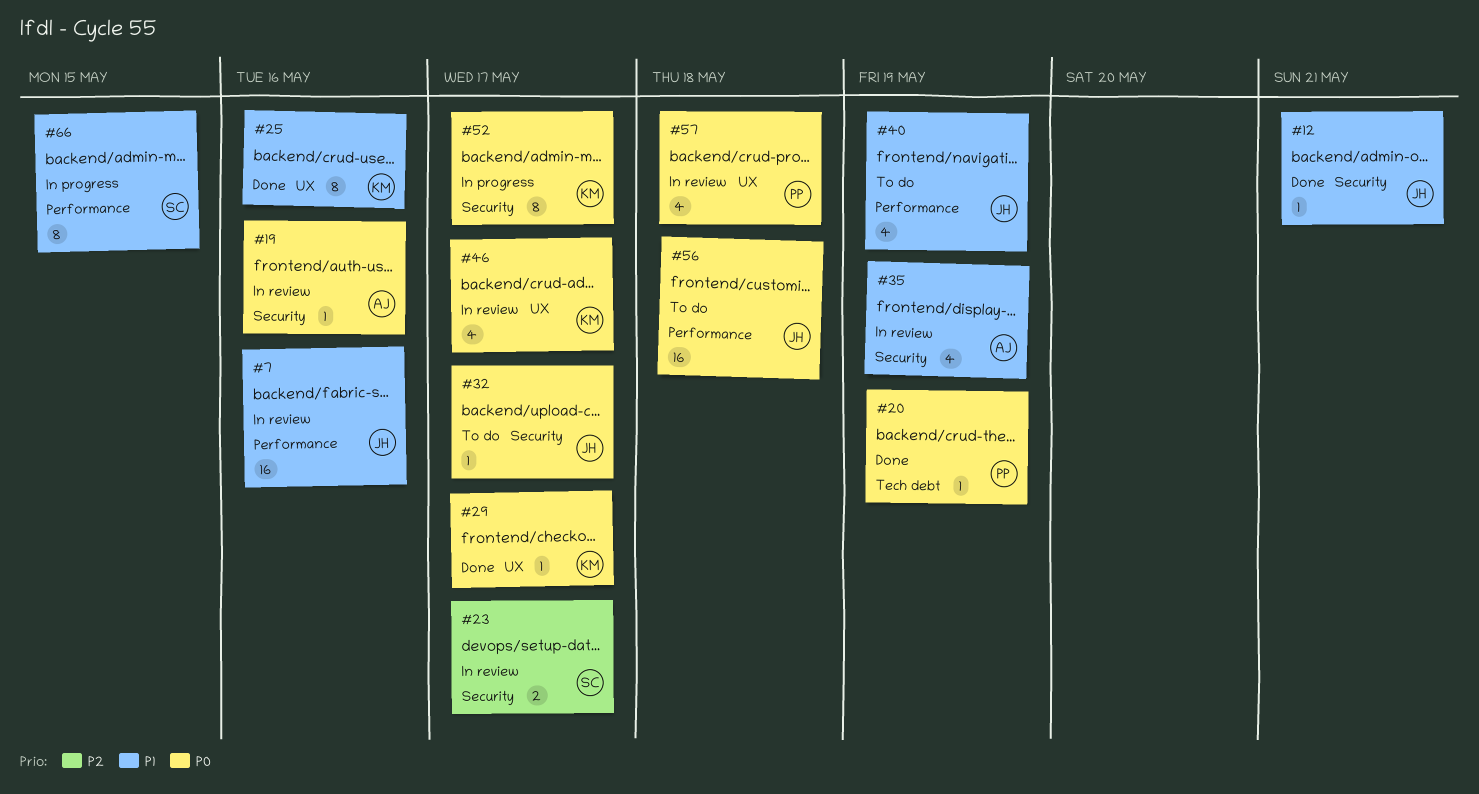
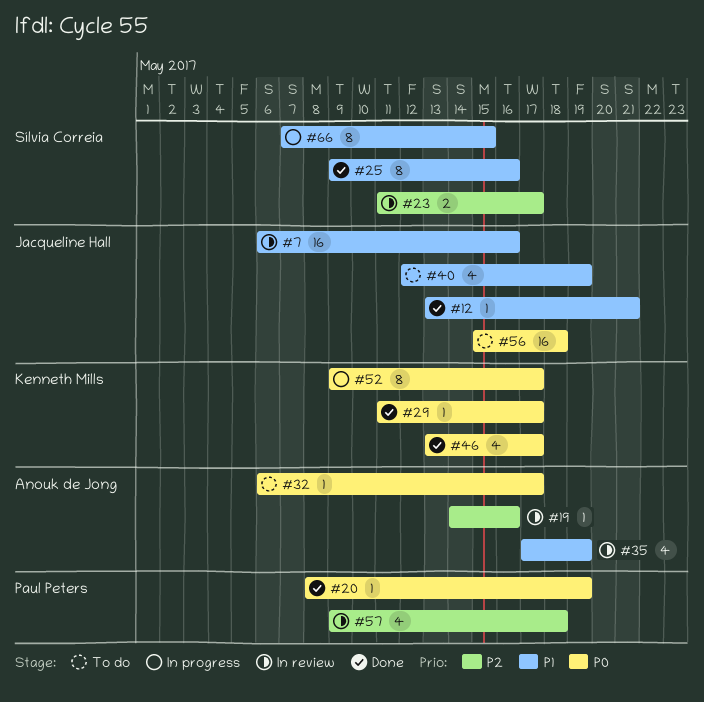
#19, priority: P0 -> P2
#25, owner: Kenneth Mills -> Sílvia Correia
#32, owner: Jacqueline Hall -> Anouk de Jong
#46, status: In review -> Done
#57, priority: P0 -> P2

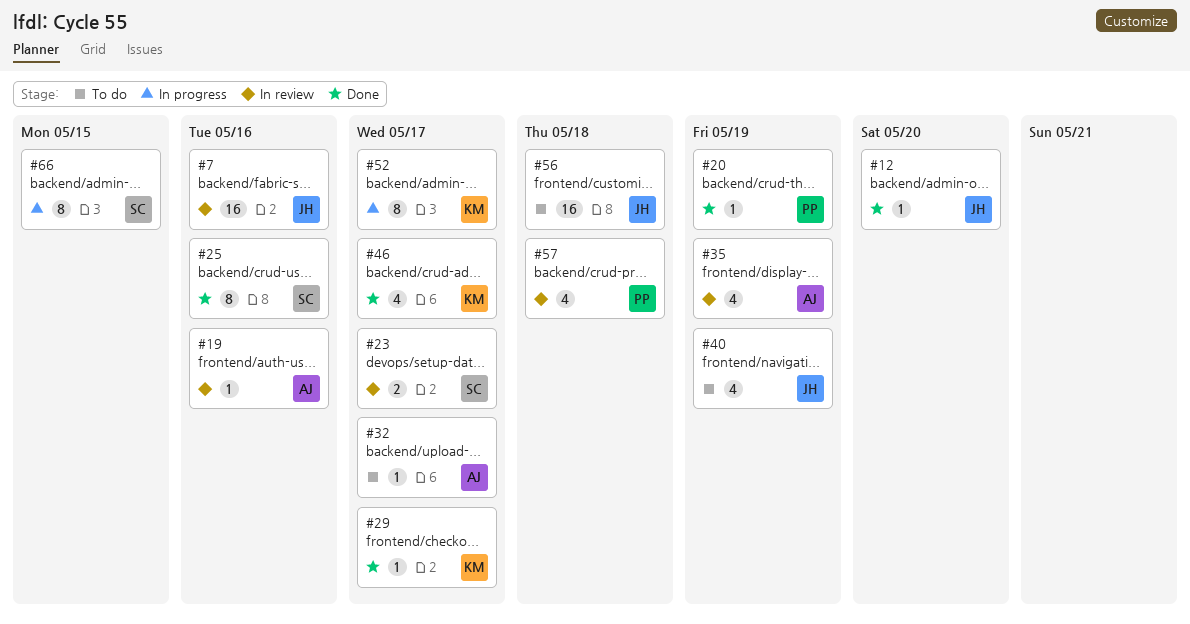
#12, due: May 21 -> May 20

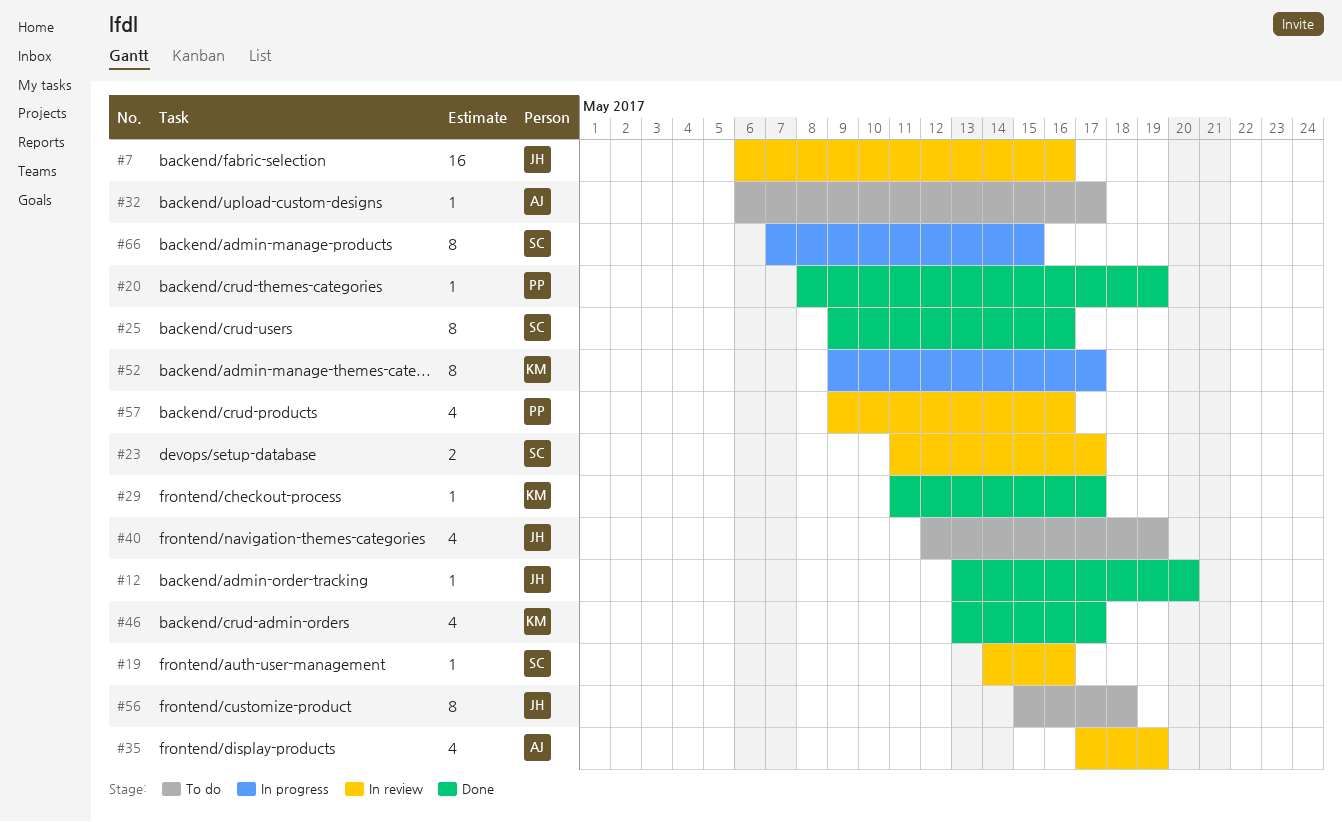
#19, owner: AJ -> SC
#56, estimate: 16 -> 8
#57, due: May 18 -> May 16

